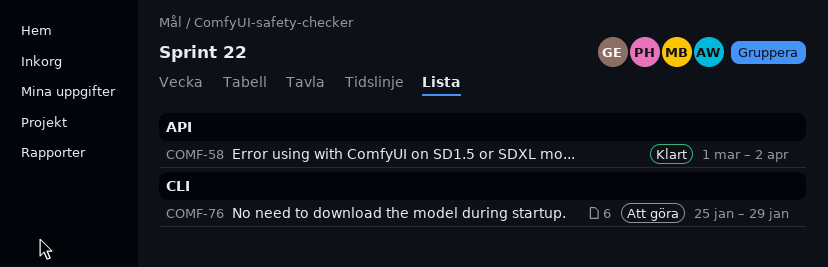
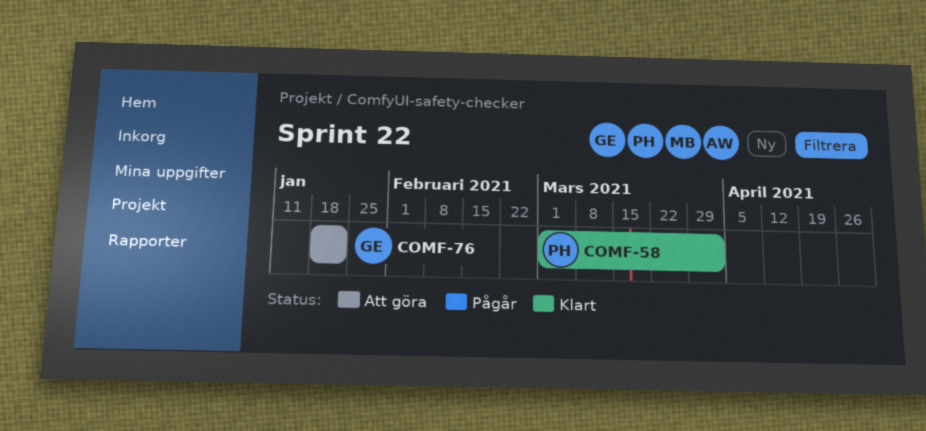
COMF-76, start: Jan 25 -> Jan 18
COMF-76, due: Jan 29 -> Jan 22

